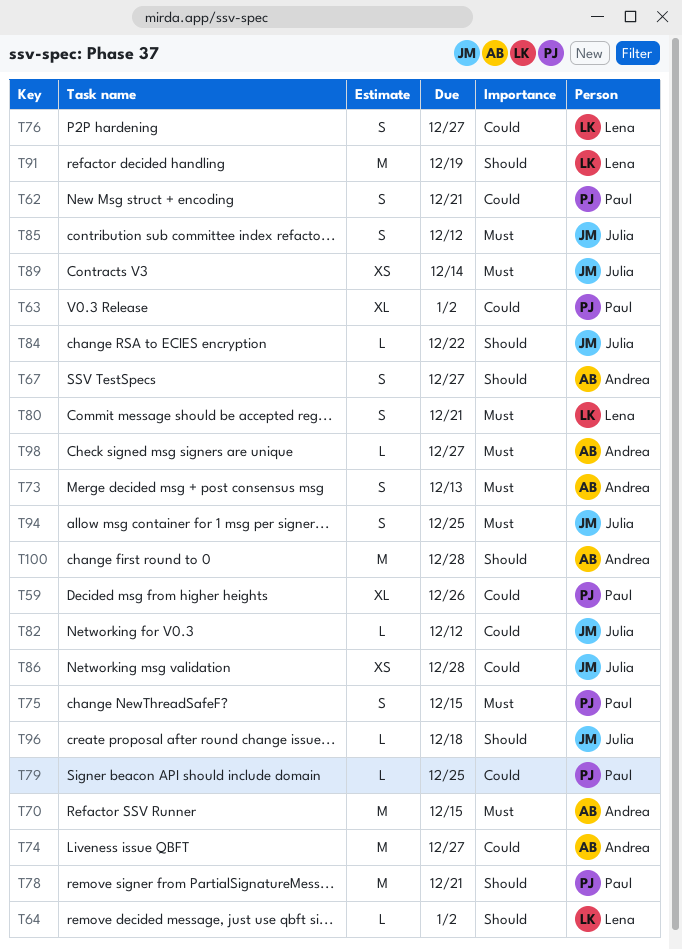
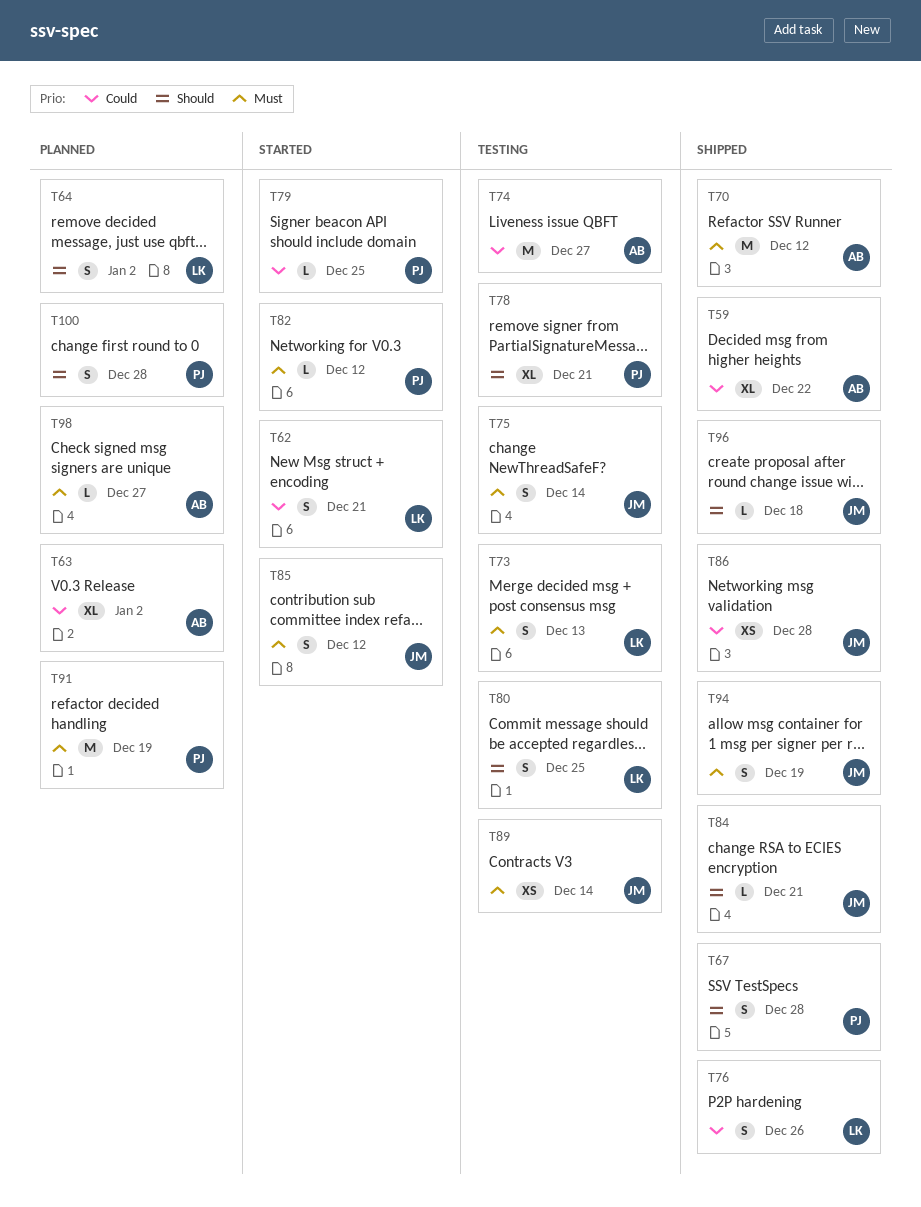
T59, owner: Paul -> Andrea
T59, due: Dec 26 -> Dec 22
T62, owner: Paul -> Lena
T63, owner: Paul -> Andrea
T64, estimate: L -> S
T67, owner: Andrea -> Paul
T67, due: Dec 27 -> Dec 28
T70, due: Dec 15 -> Dec 12
T73, owner: Andrea -> Lena
T75, owner: Paul -> Julia
T75, due: Dec 15 -> Dec 14
T76, due: Dec 27 -> Dec 26
T78, estimate: M -> XL
T80, priority: Must -> Should
T80, due: Dec 21 -> Dec 25
T82, owner: Julia -> Paul
T82, priority: Could -> Must
T84, due: Dec 22 -> Dec 21
T91, owner: Lena -> Paul
T91, priority: Should -> Must
T94, due: Dec 25 -> Dec 19
T100, owner: Andrea -> Paul
T100, estimate: M -> S

